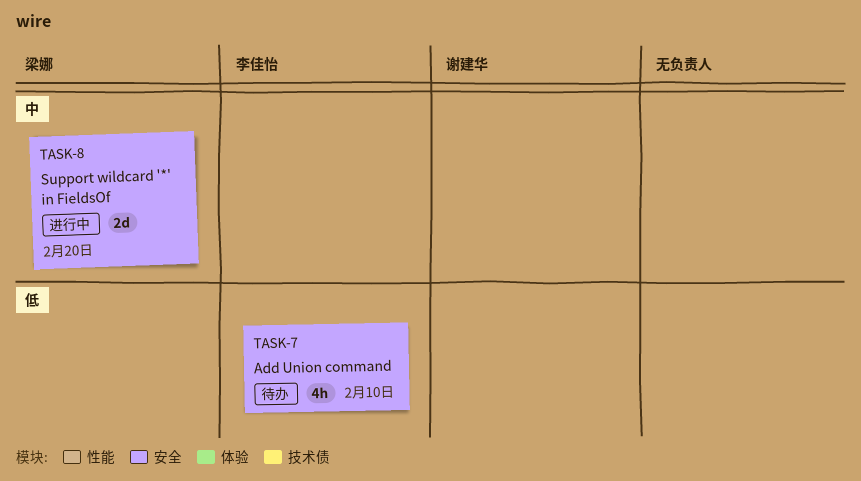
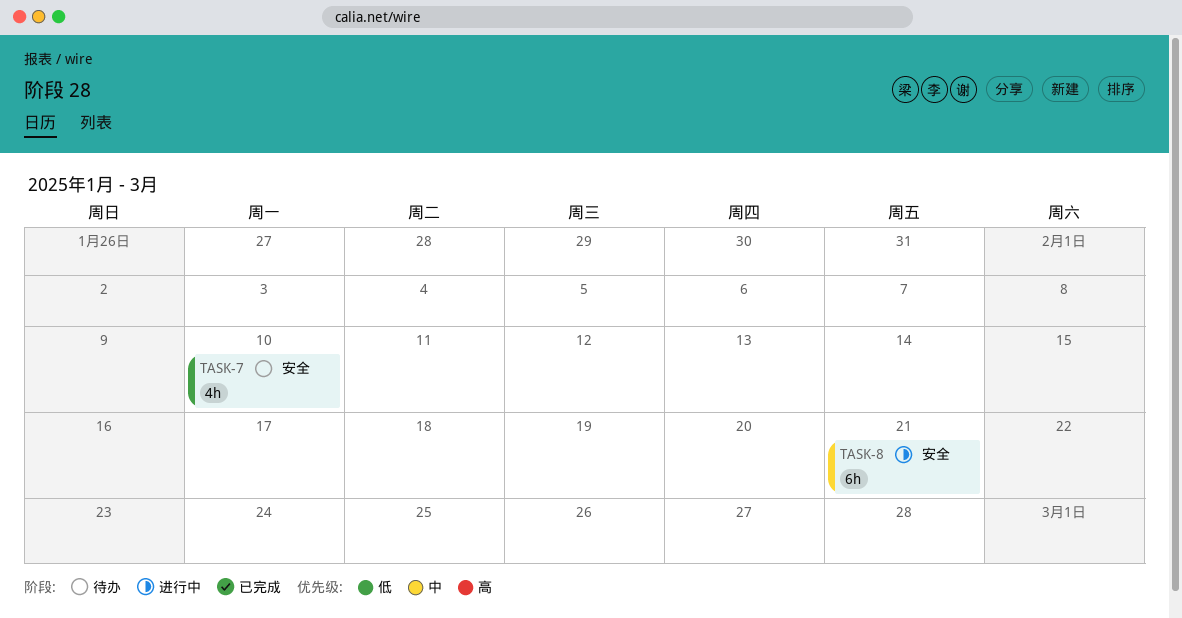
TASK-8, estimate: 2d -> 6h
TASK-8, due: Feb 20 -> Feb 21

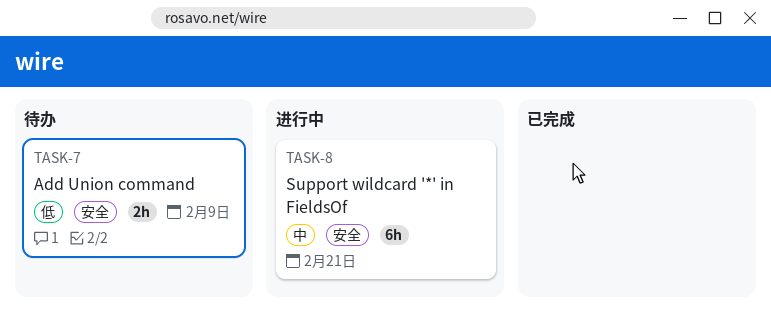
TASK-7, estimate: 4h -> 2h
TASK-7, due: Feb 10 -> Feb 9

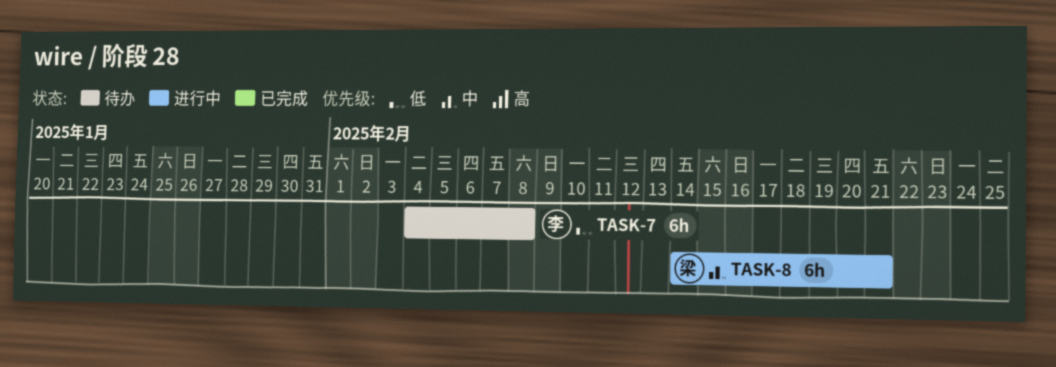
TASK-7, estimate: 2h -> 6h
TASK-7, due: Feb 9 -> Feb 8

